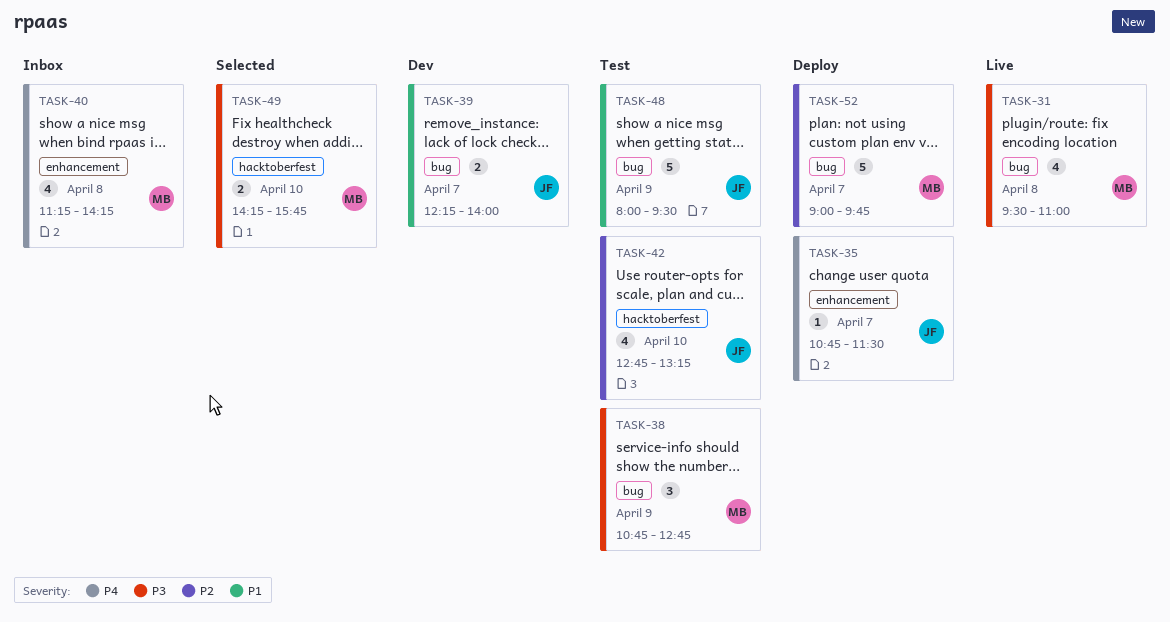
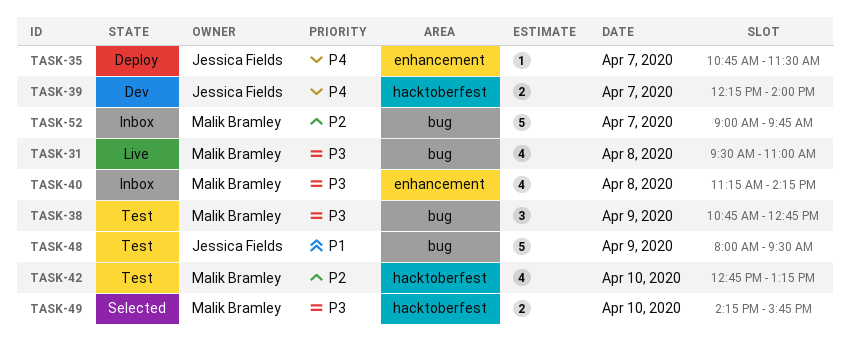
TASK-39, priority: P1 -> P4
TASK-39, label: bug -> hacktoberfest
TASK-40, priority: P4 -> P3
TASK-42, owner: Jessica Fields -> Malik Bramley
TASK-52, status: Deploy -> Inbox

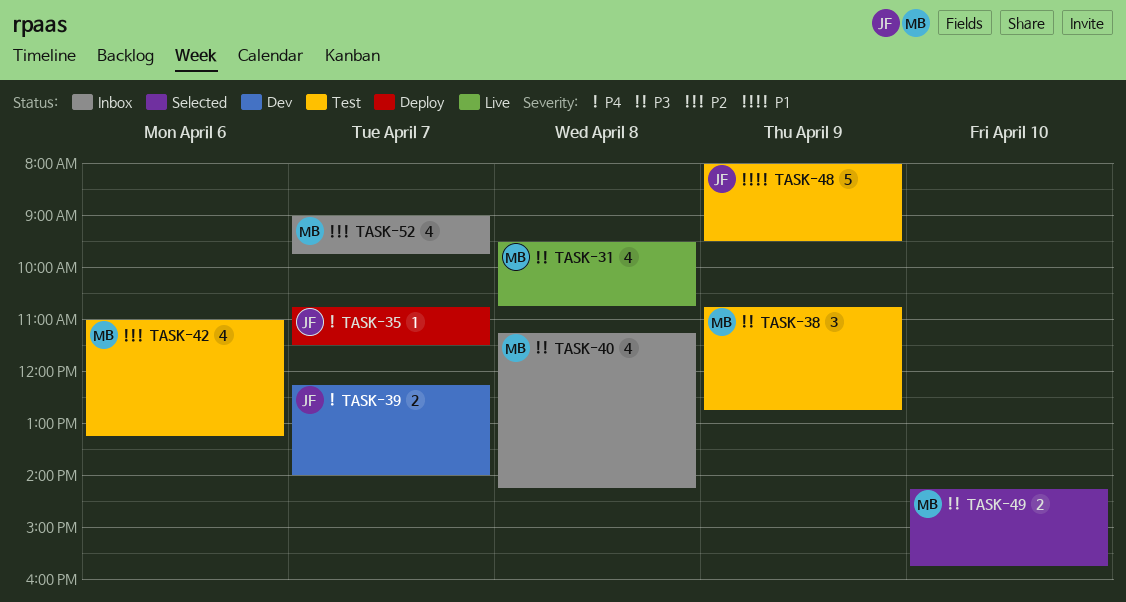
TASK-31, ends: 11:00 -> 10:45
TASK-42, day: Apr 10 -> Apr 6
TASK-42, begins: 12:45 -> 11:00
TASK-52, estimate: 5 -> 4

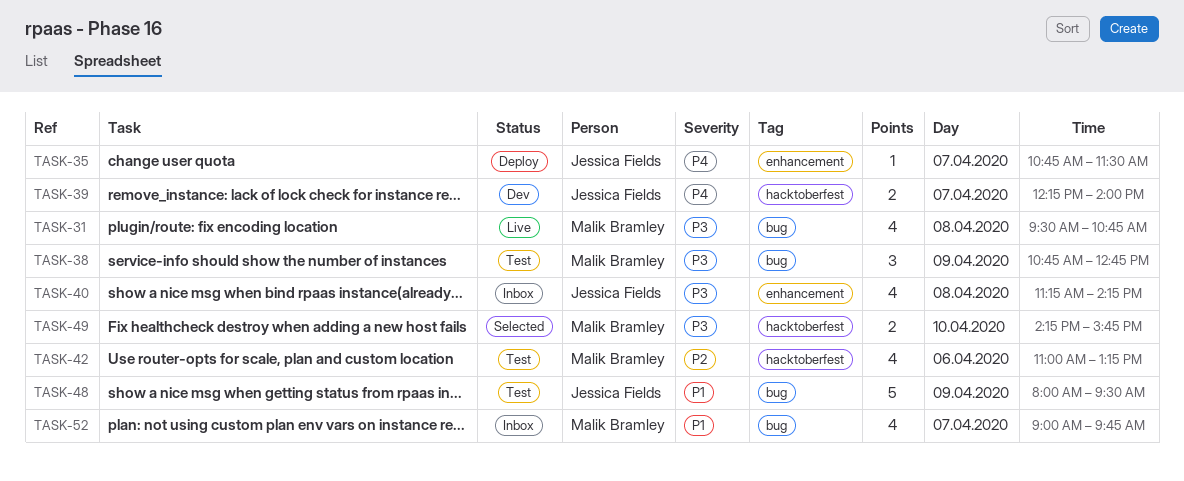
TASK-40, owner: Malik Bramley -> Jessica Fields
TASK-52, priority: P2 -> P1

